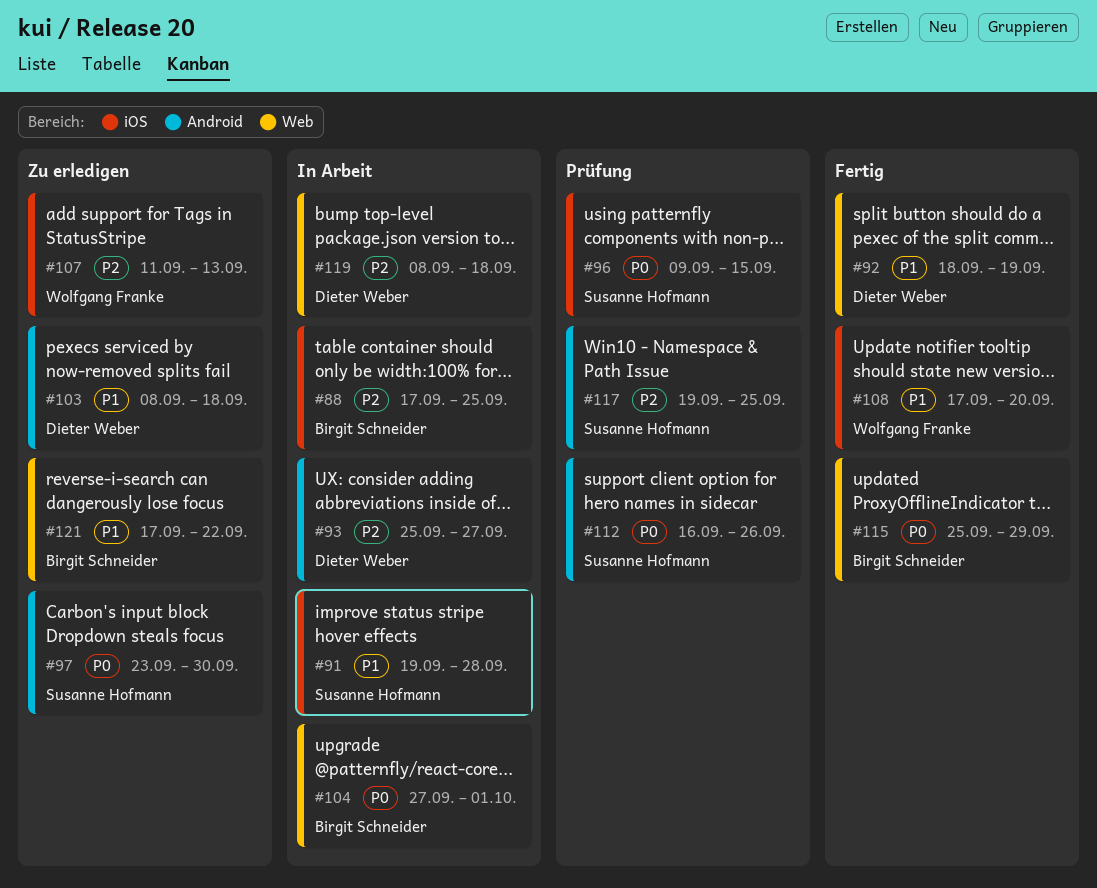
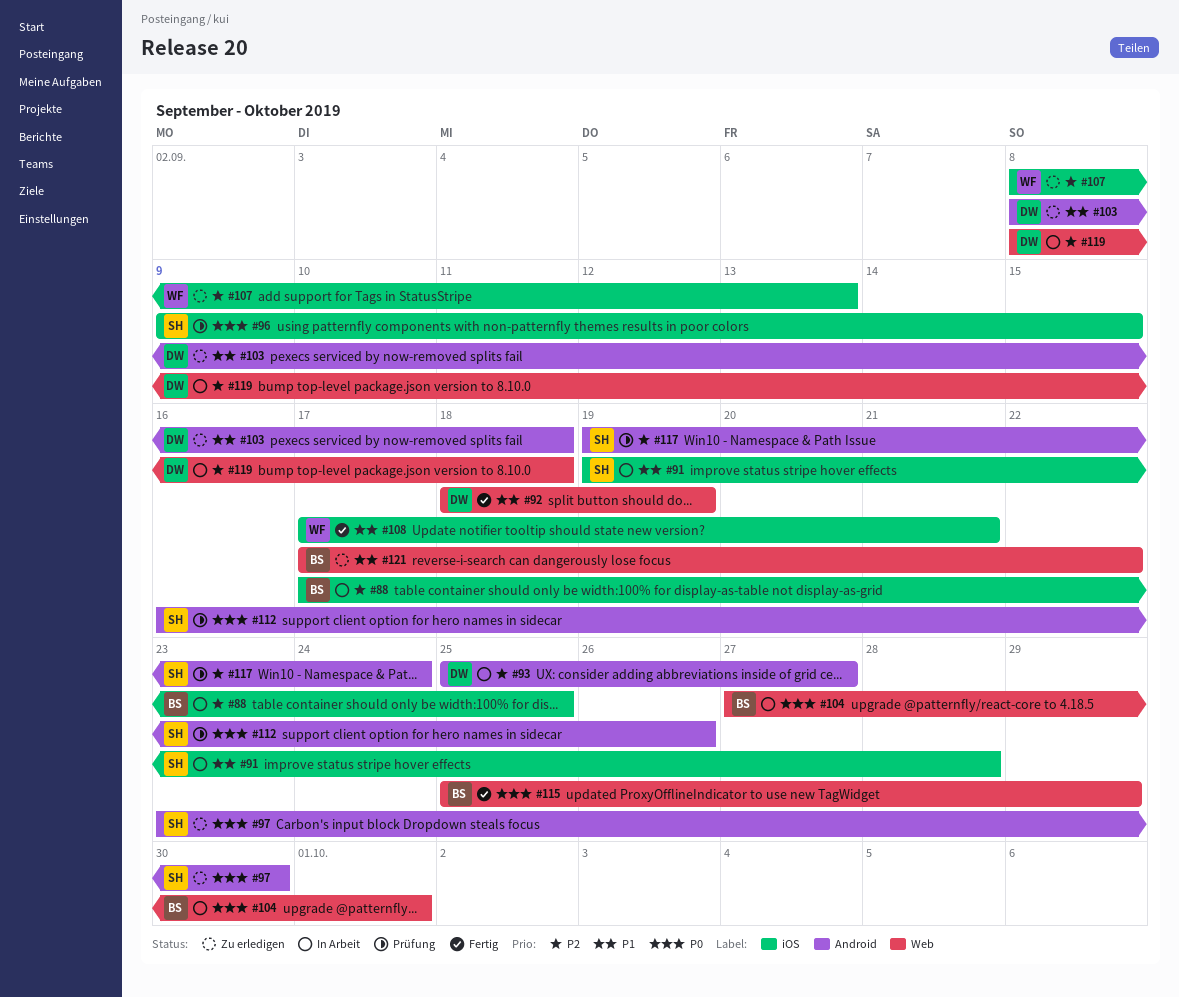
#107, start: Sep 11 -> Sep 8
#108, due: Sep 20 -> Sep 21
#117, due: Sep 25 -> Sep 24

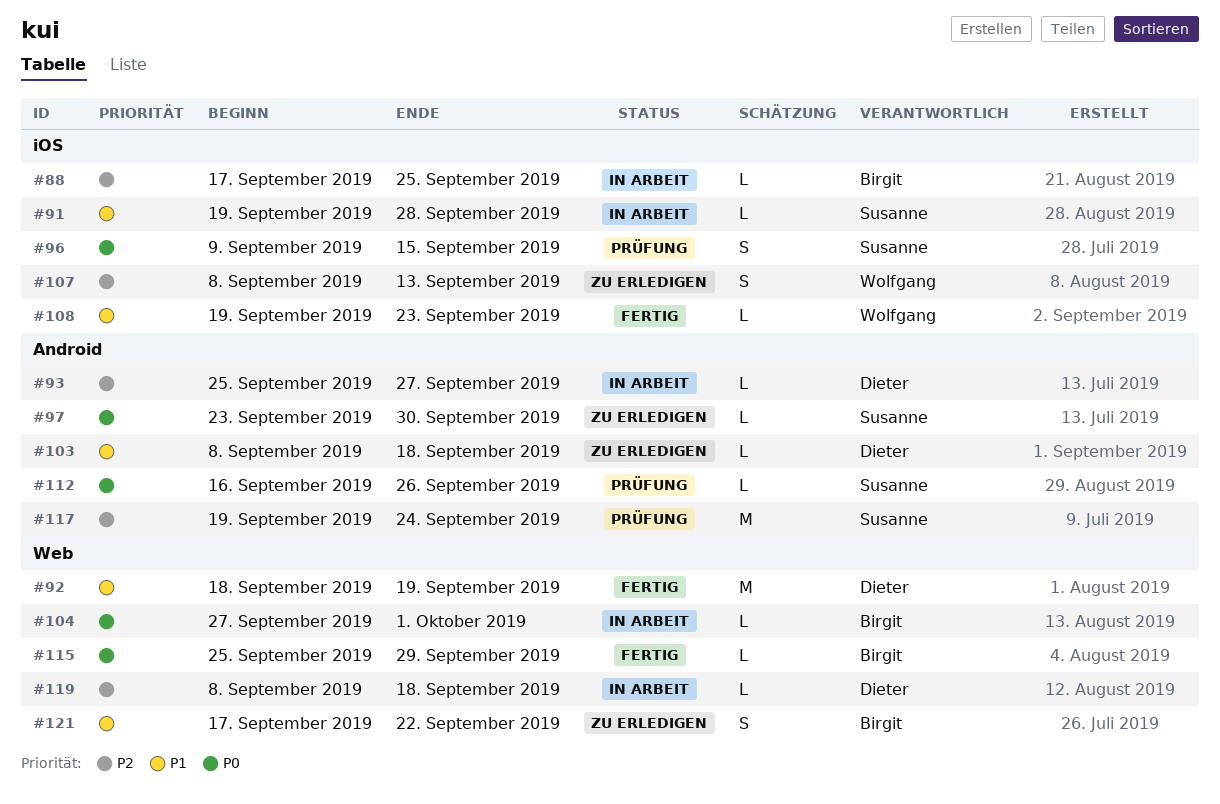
#108, start: Sep 17 -> Sep 19
#108, due: Sep 21 -> Sep 23

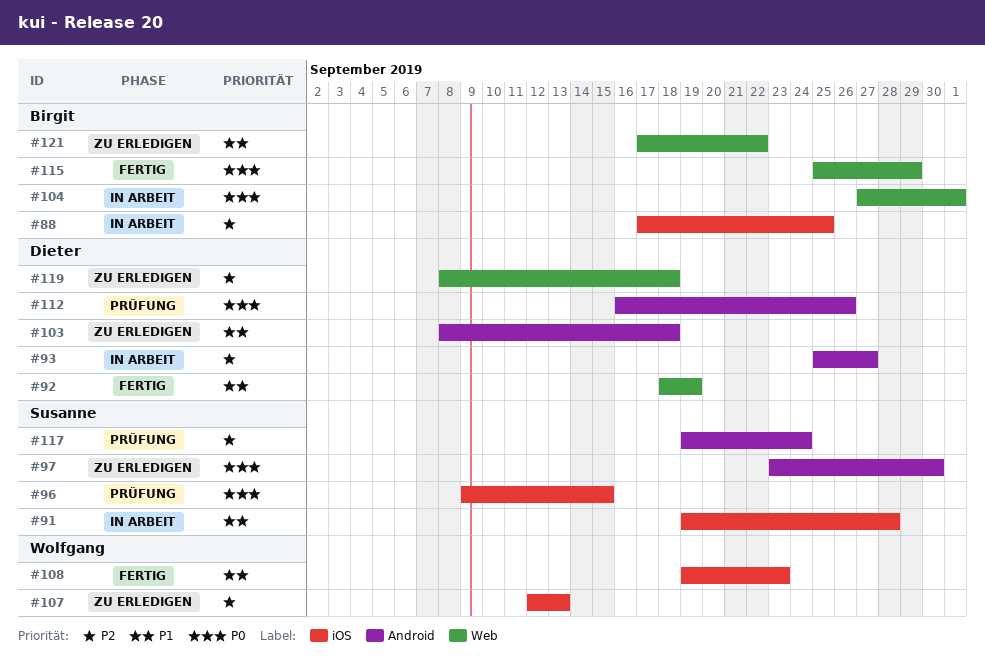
#107, start: Sep 8 -> Sep 12
#112, owner: Susanne -> Dieter
#119, status: In Arbeit -> Zu erledigen

